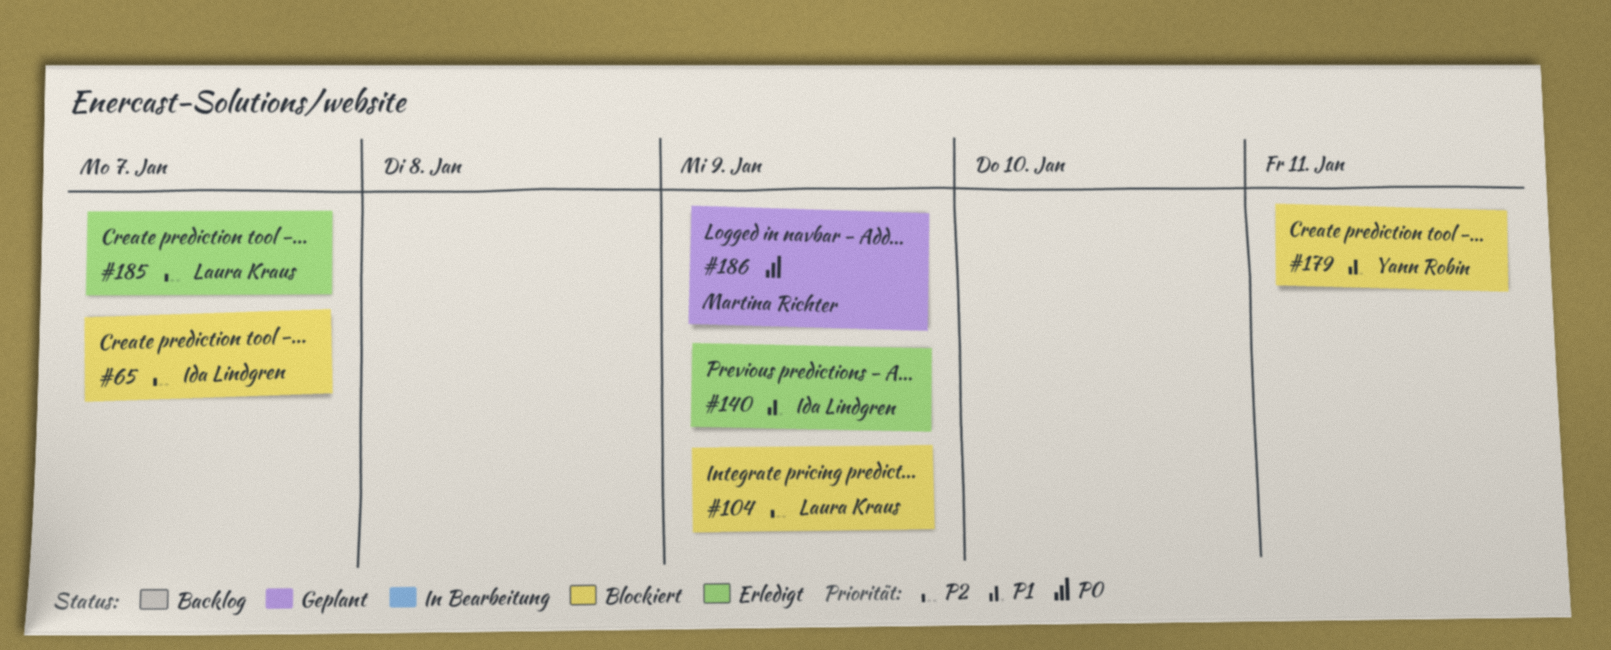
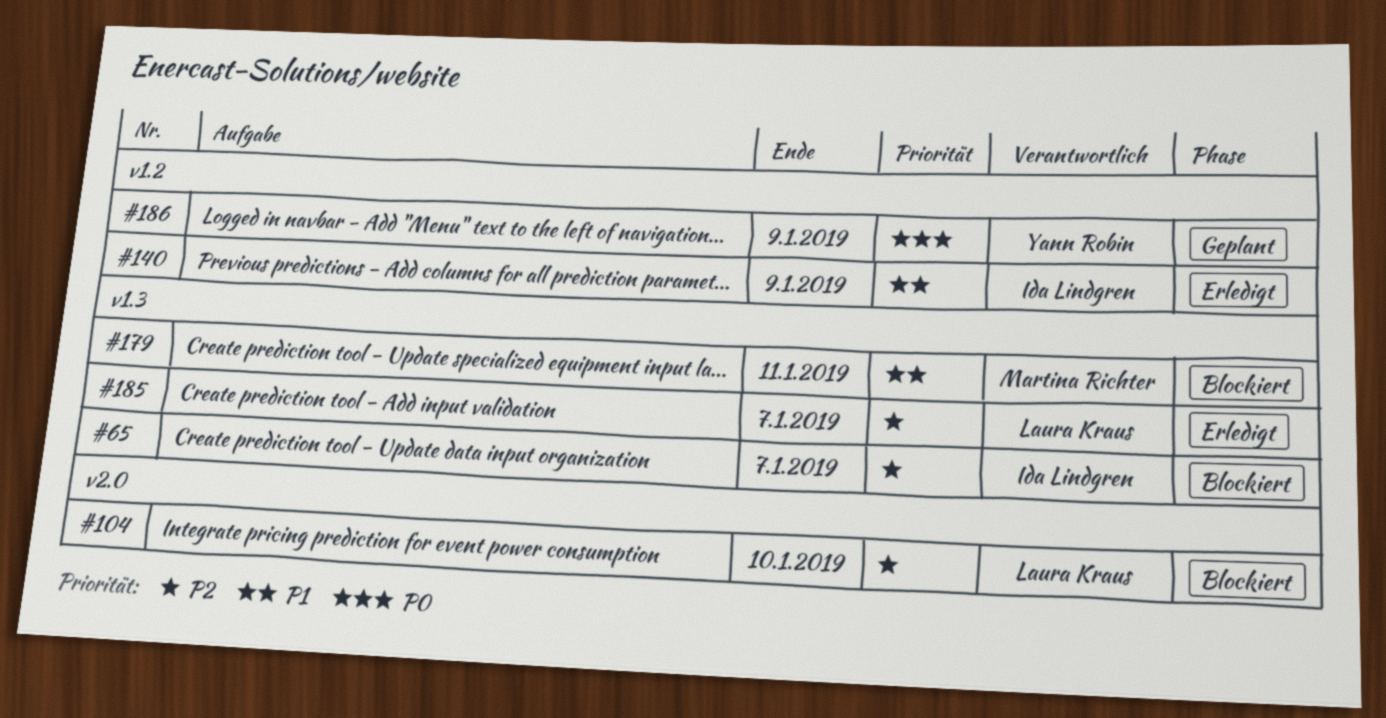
#104, due: Jan 9 -> Jan 10
#179, owner: Yann Robin -> Martina Richter
#186, owner: Martina Richter -> Yann Robin

